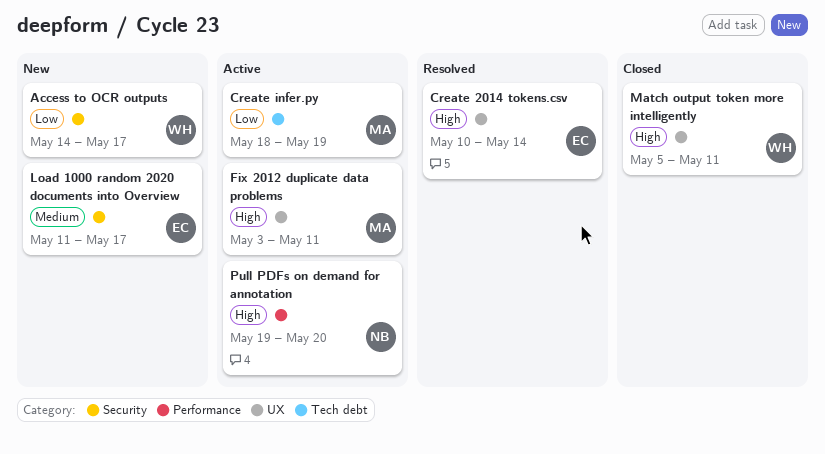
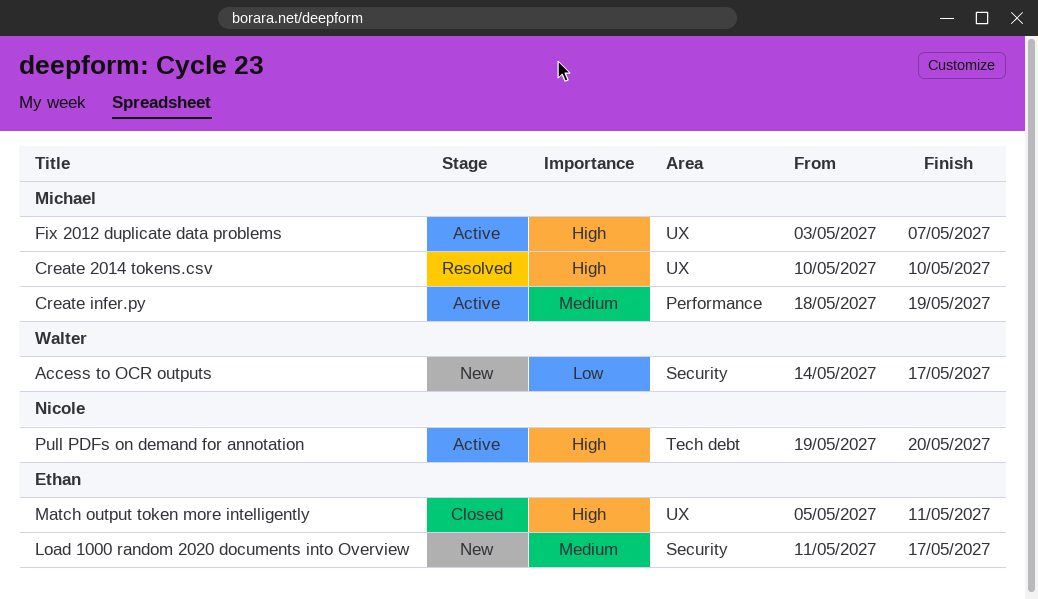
Create 2014 tokens.csv, owner: Ethan -> Michael
Create 2014 tokens.csv, due: May 14 -> May 10
Create infer.py, priority: Low -> Medium
Create infer.py, label: Tech debt -> Performance
Fix 2012 duplicate data problems, due: May 11 -> May 7
Match output token more intelligently, owner: Walter -> Ethan
Pull PDFs on demand for annotation, label: Performance -> Tech debt

